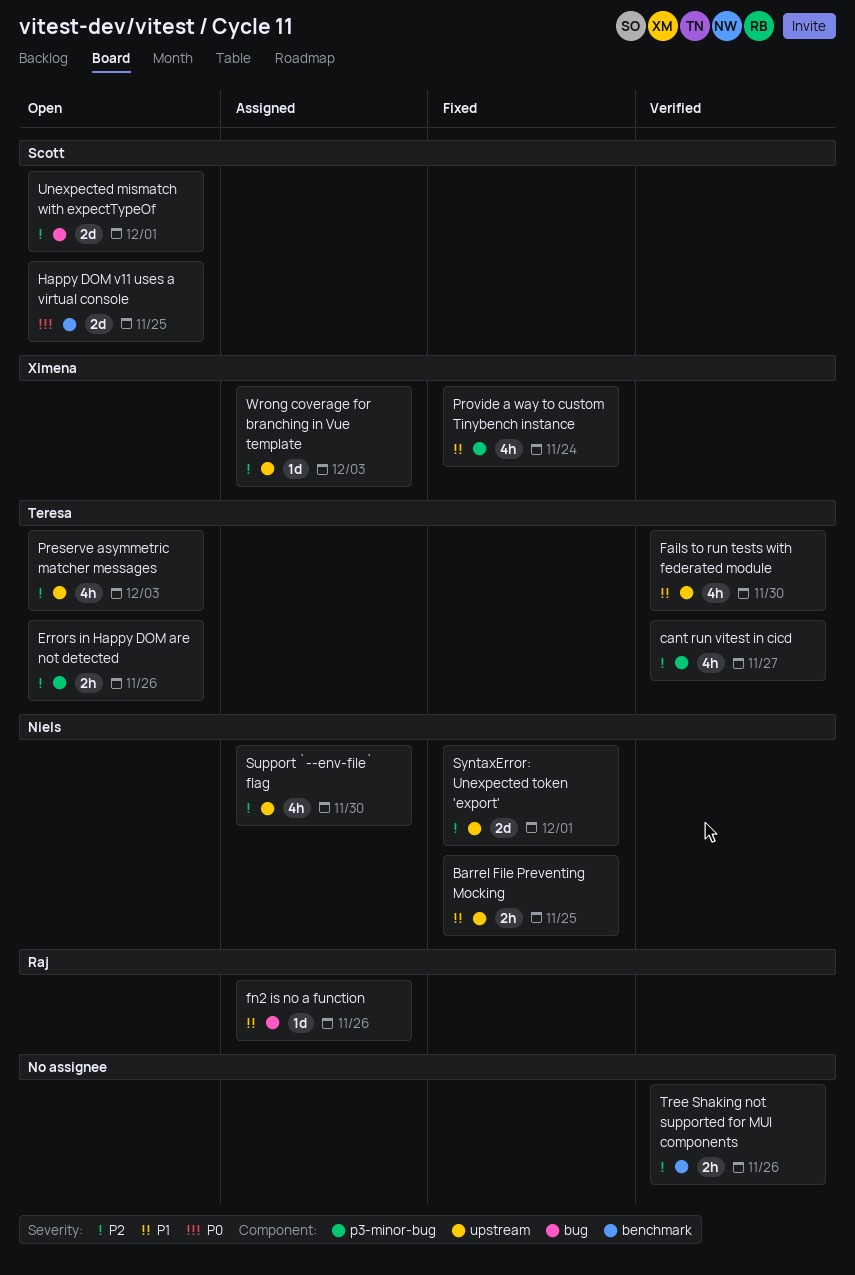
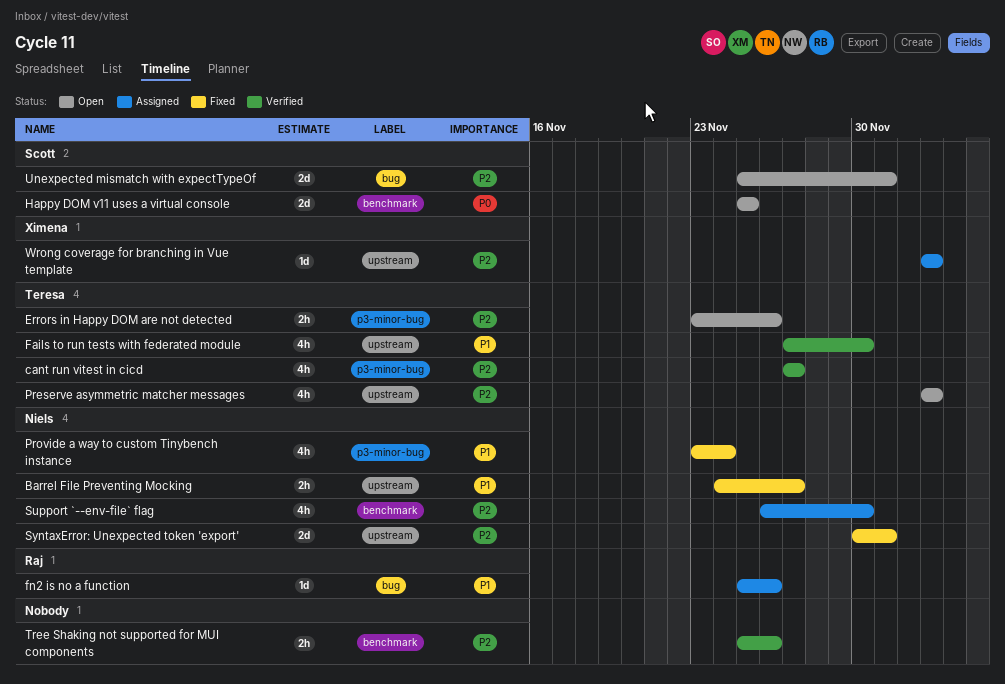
Barrel File Preventing Mocking, due: Nov 25 -> Nov 27
Provide a way to custom Tinybench instance, owner: Ximena -> Niels
Support `--env-file` flag, label: upstream -> benchmark

